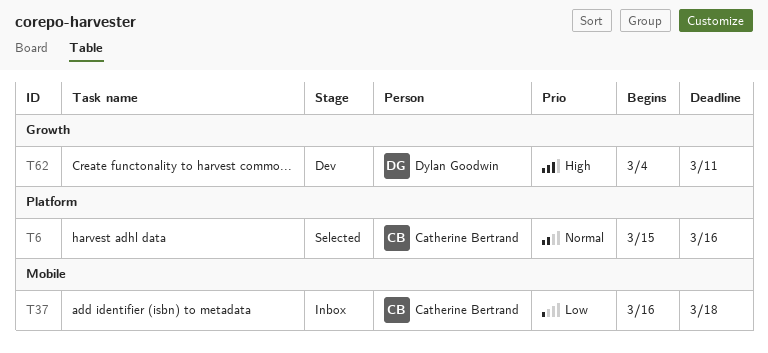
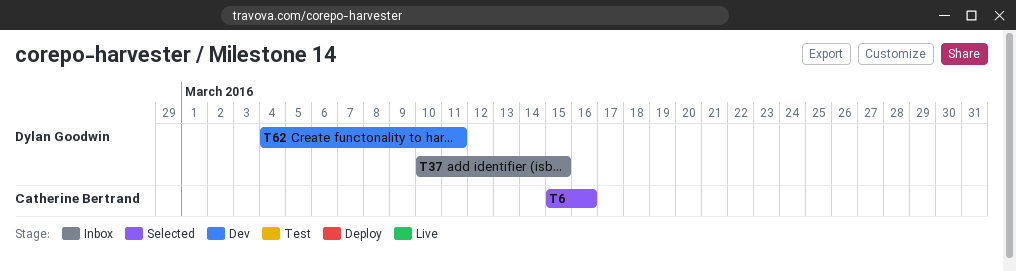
T37, owner: Catherine Bertrand -> Dylan Goodwin
T37, start: Mar 16 -> Mar 10
T37, due: Mar 18 -> Mar 15

